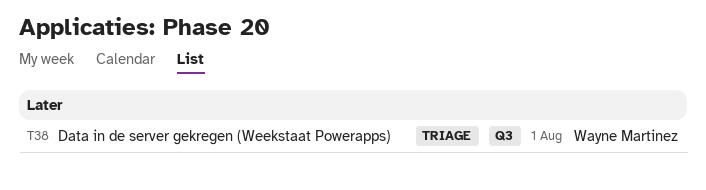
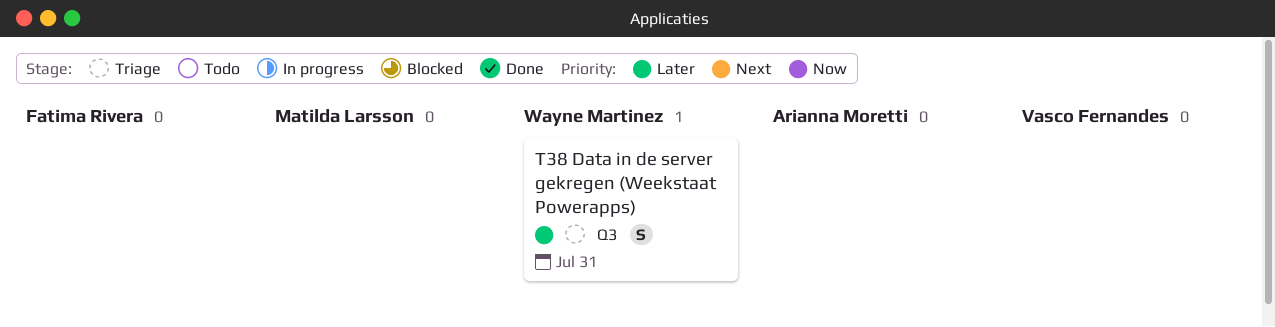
T38, due: Aug 1 -> Jul 31

